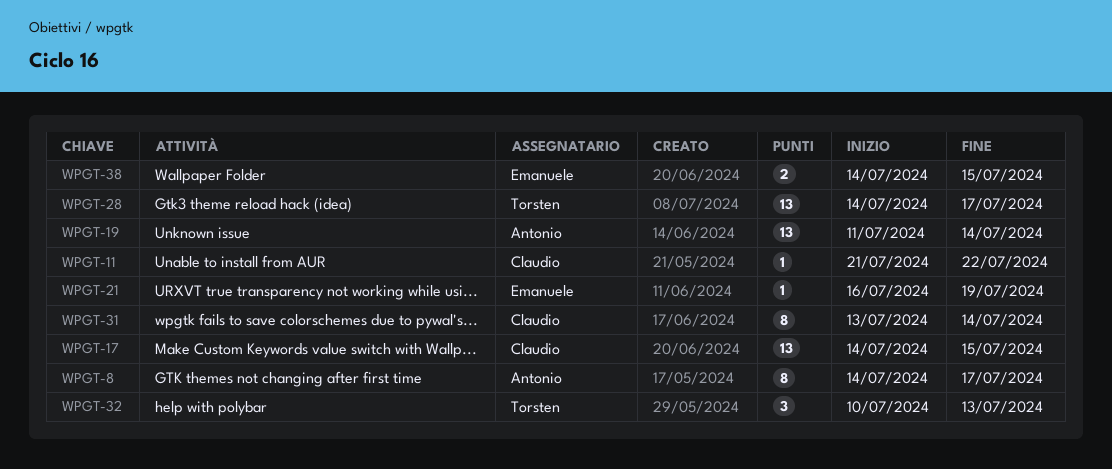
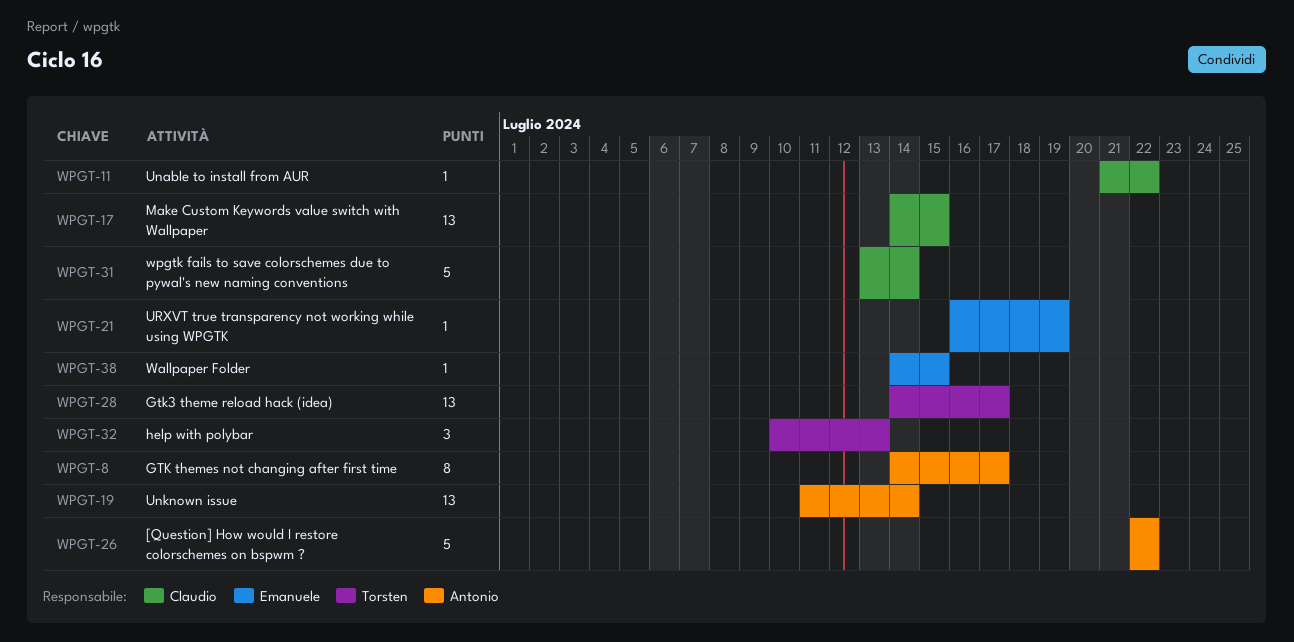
WPGT-26: none -> present
WPGT-31, estimate: 8 -> 5
WPGT-38, estimate: 2 -> 1

